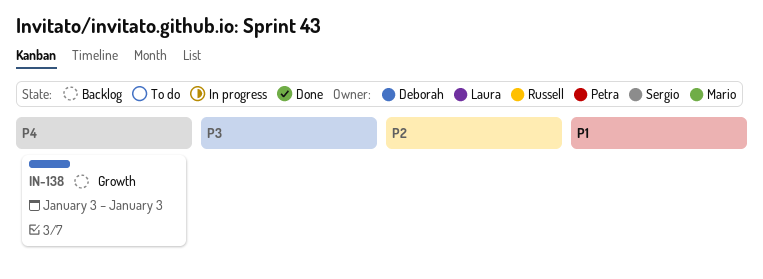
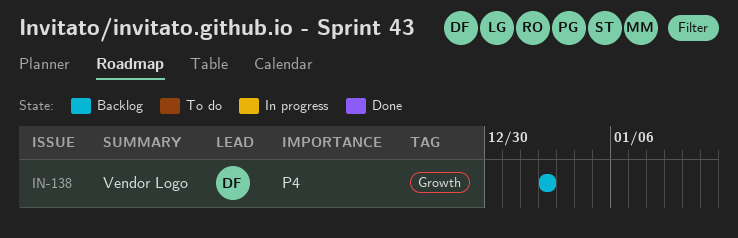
IN-138, start: Jan 3 -> Jan 2
IN-138, due: Jan 3 -> Jan 2

